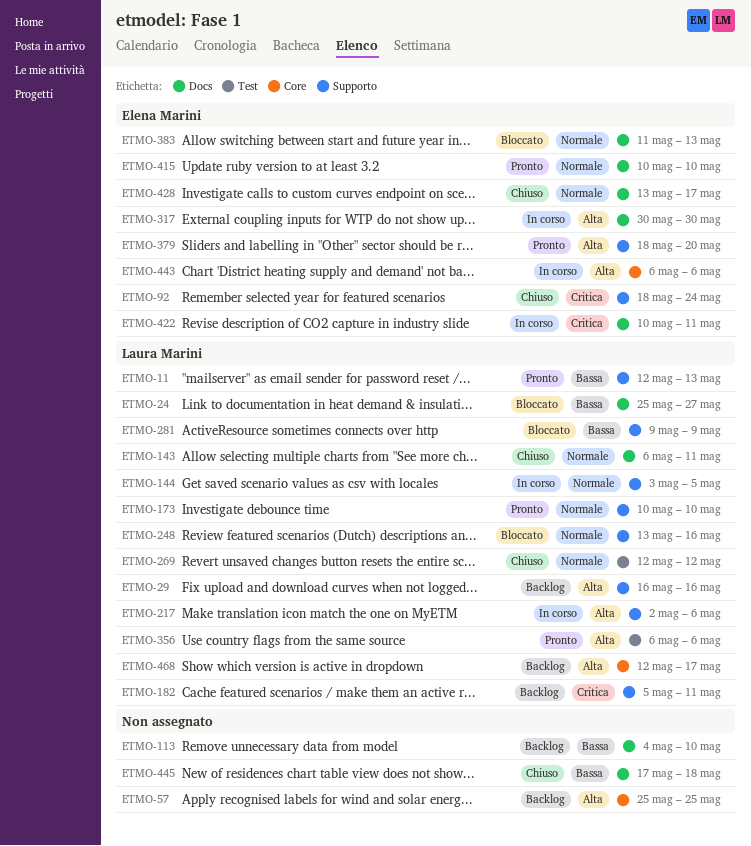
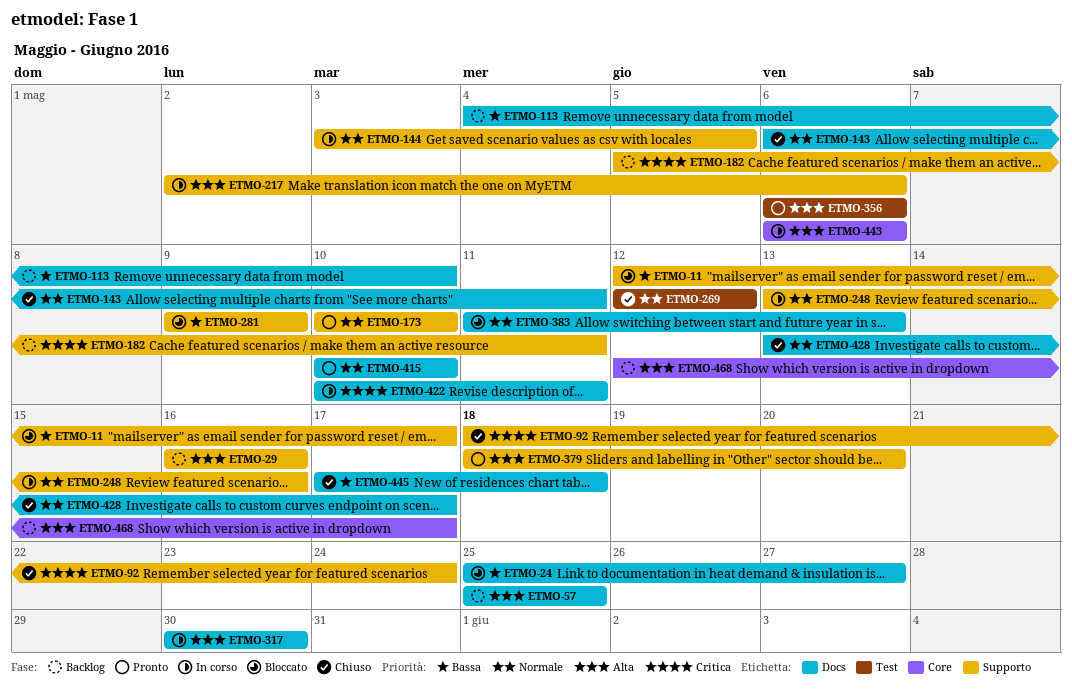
ETMO-11, status: Pronto -> Bloccato
ETMO-11, due: May 13 -> May 17
ETMO-57, label: Core -> Docs
ETMO-248, status: Bloccato -> In corso

